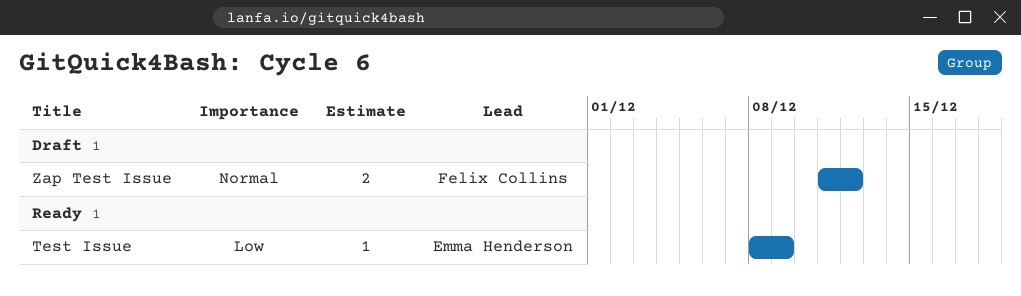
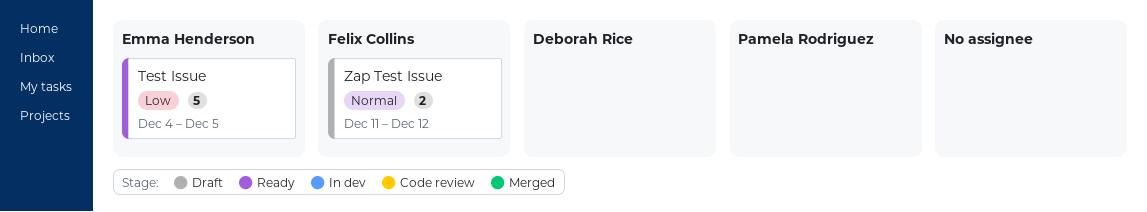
Test Issue, estimate: 1 -> 5
Test Issue, start: Dec 8 -> Dec 4
Test Issue, due: Dec 9 -> Dec 5

